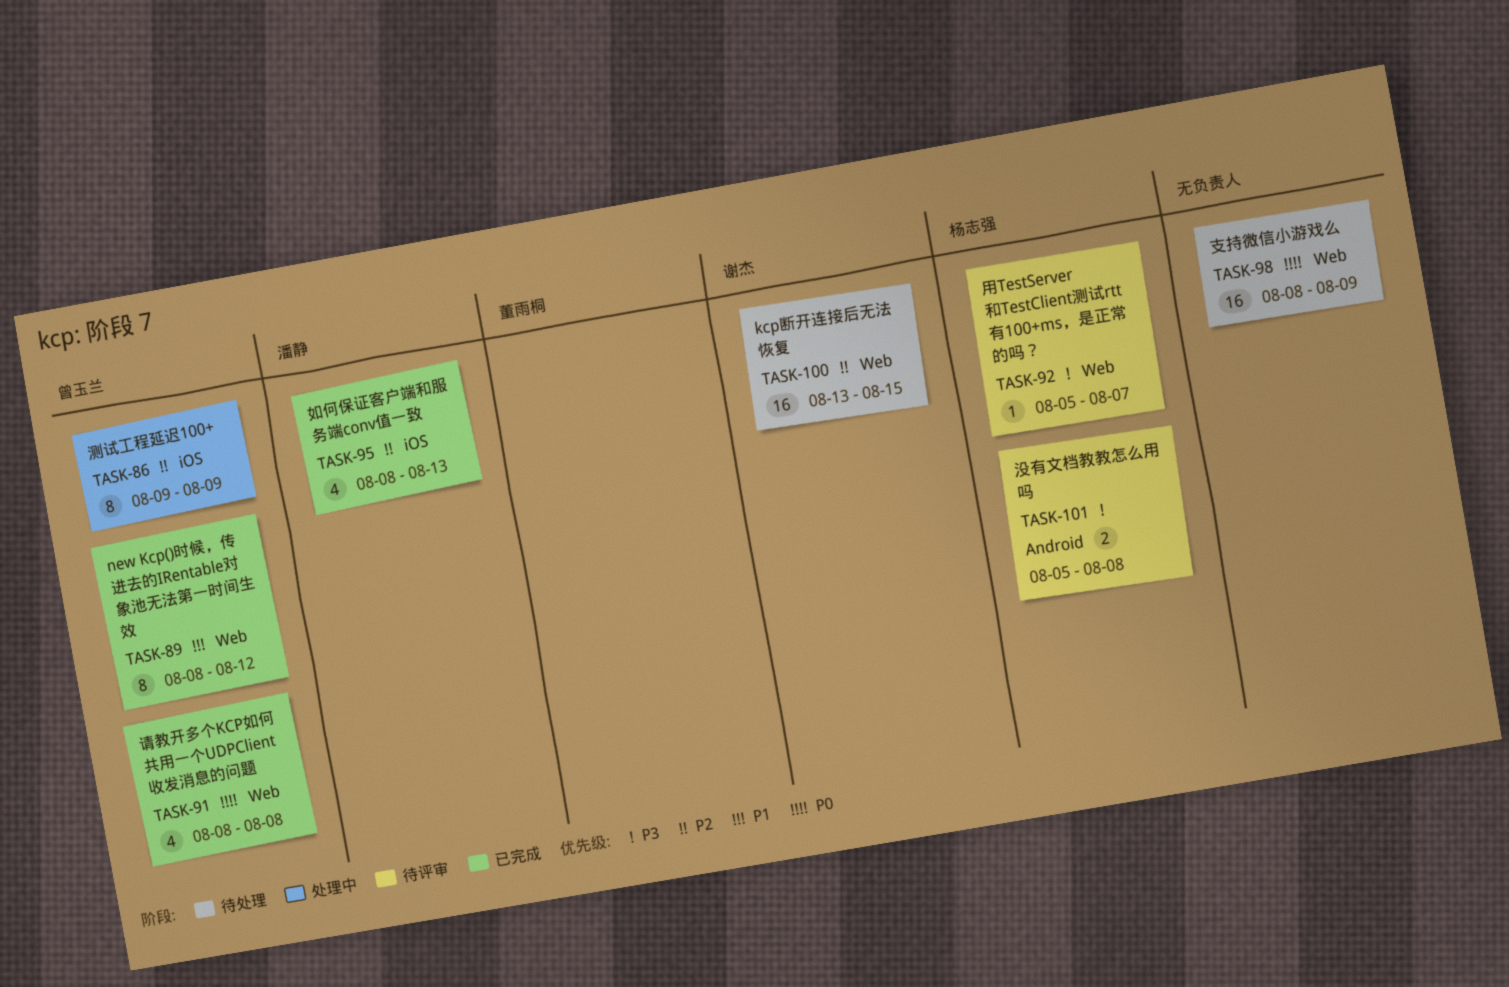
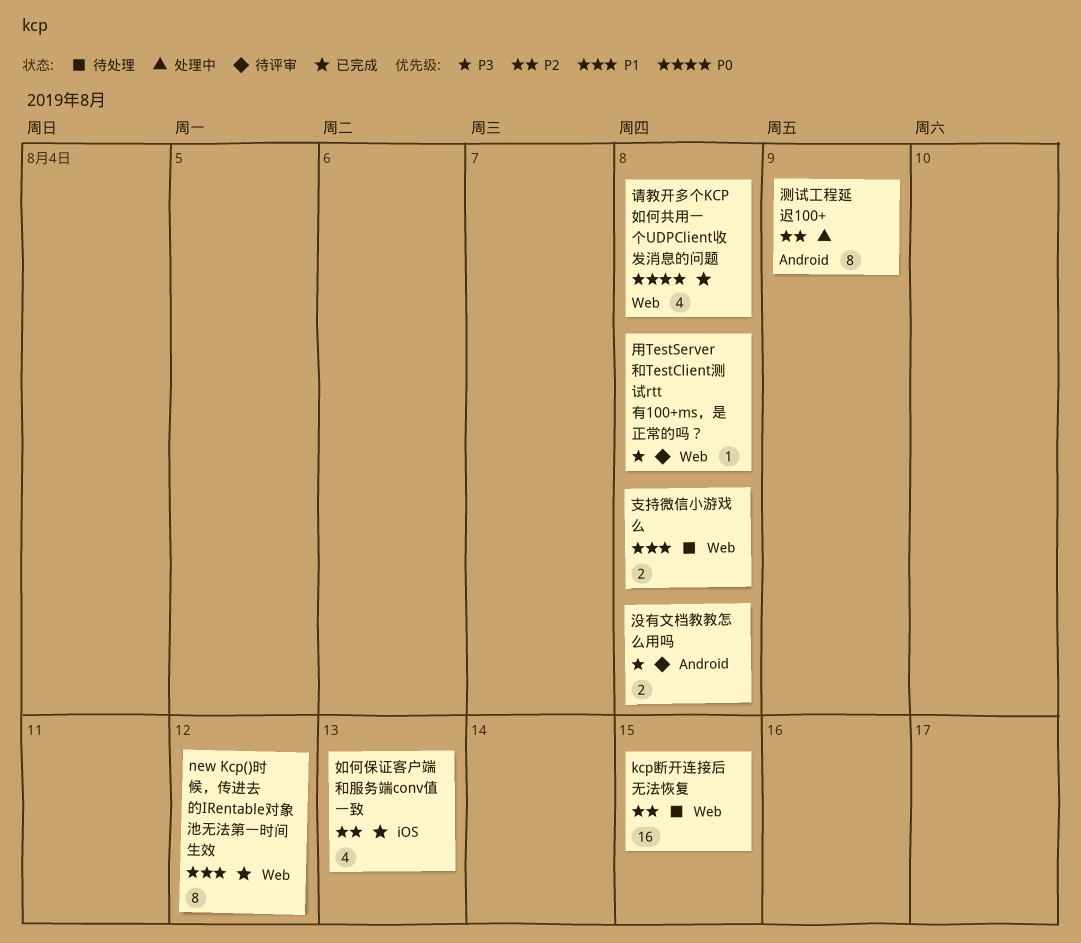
支持微信小游戏么, priority: P0 -> P1
支持微信小游戏么, estimate: 16 -> 2
支持微信小游戏么, due: Aug 9 -> Aug 8
测试工程延迟100+, label: iOS -> Android
用TestServer和TestClient测试rtt有100+ms，是正常的吗？, due: Aug 7 -> Aug 8

